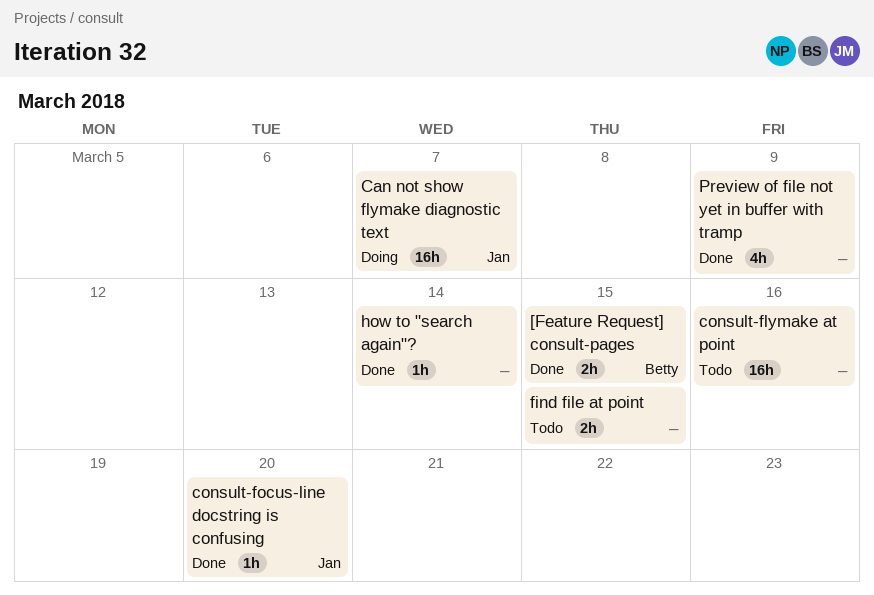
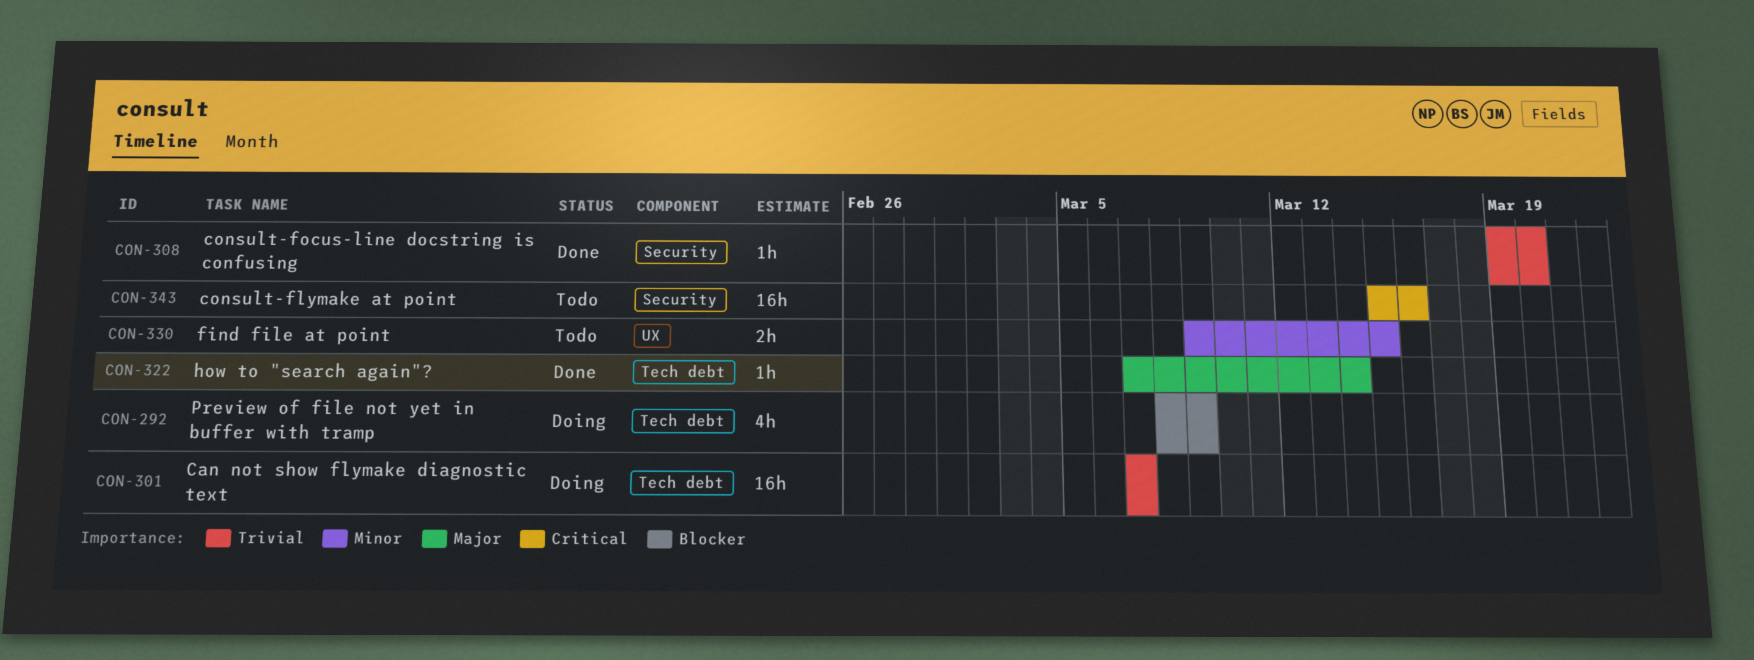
[Feature Request] consult-pages: present -> none
Preview of file not yet in buffer with tramp, status: Done -> Doing

